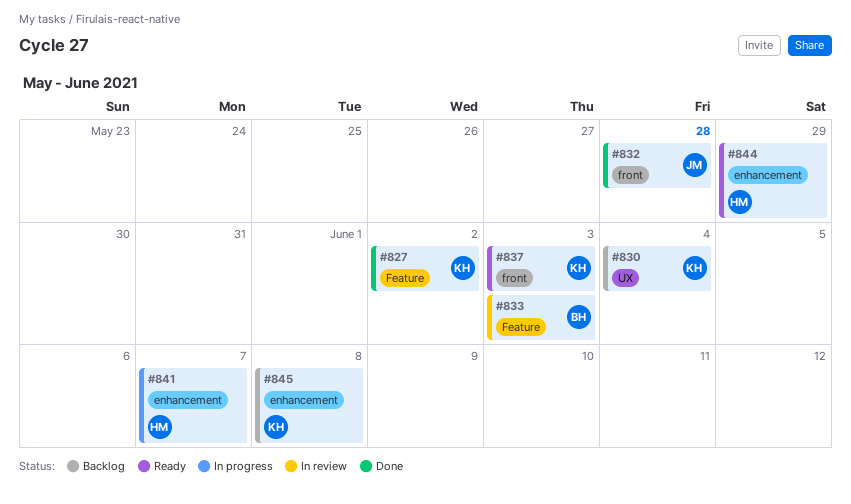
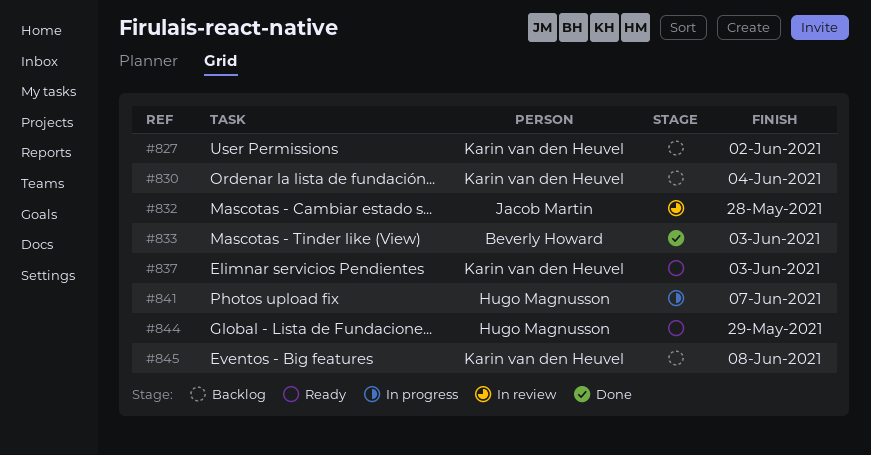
#827, status: Done -> Backlog
#832, status: Done -> In review
#833, status: In review -> Done

